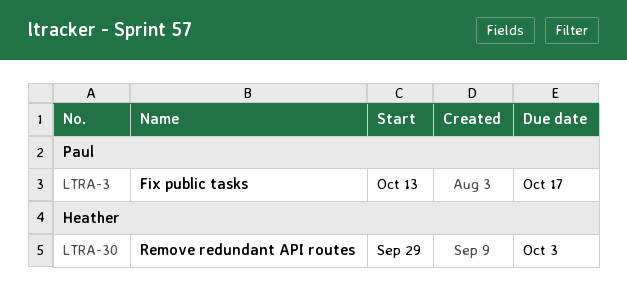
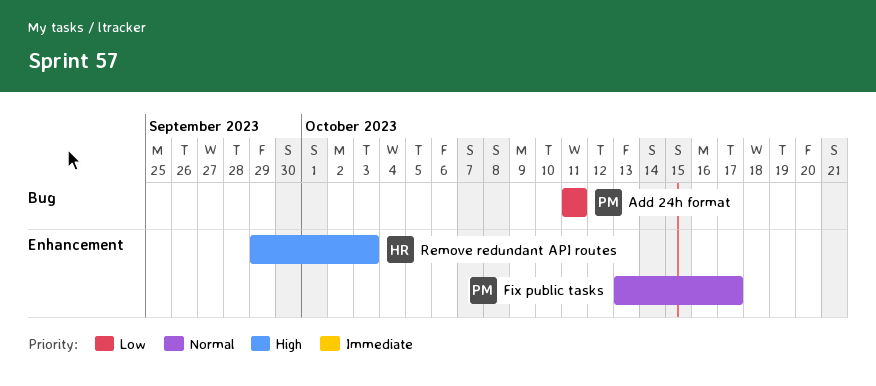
Add 24h format: none -> present

